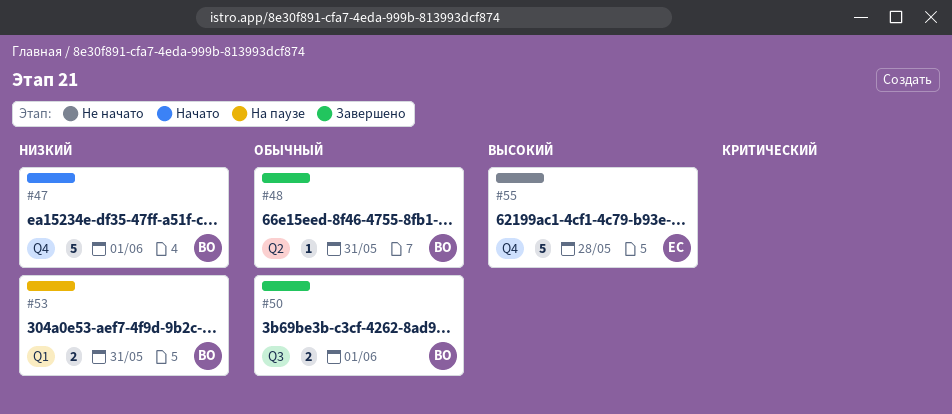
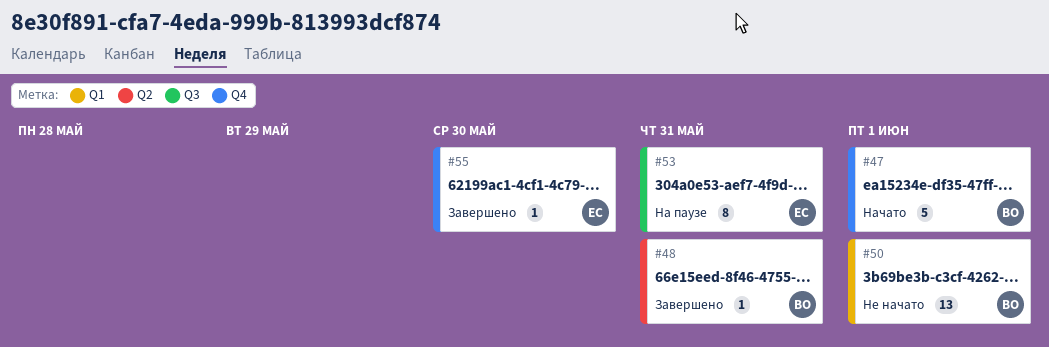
#50, status: Завершено -> Не начато
#50, label: Q3 -> Q1
#50, estimate: 2 -> 13
#53, owner: ВО -> ЕС
#53, label: Q1 -> Q3
#53, estimate: 2 -> 8
#55, status: Не начато -> Завершено
#55, estimate: 5 -> 1
#55, due: May 28 -> May 30

